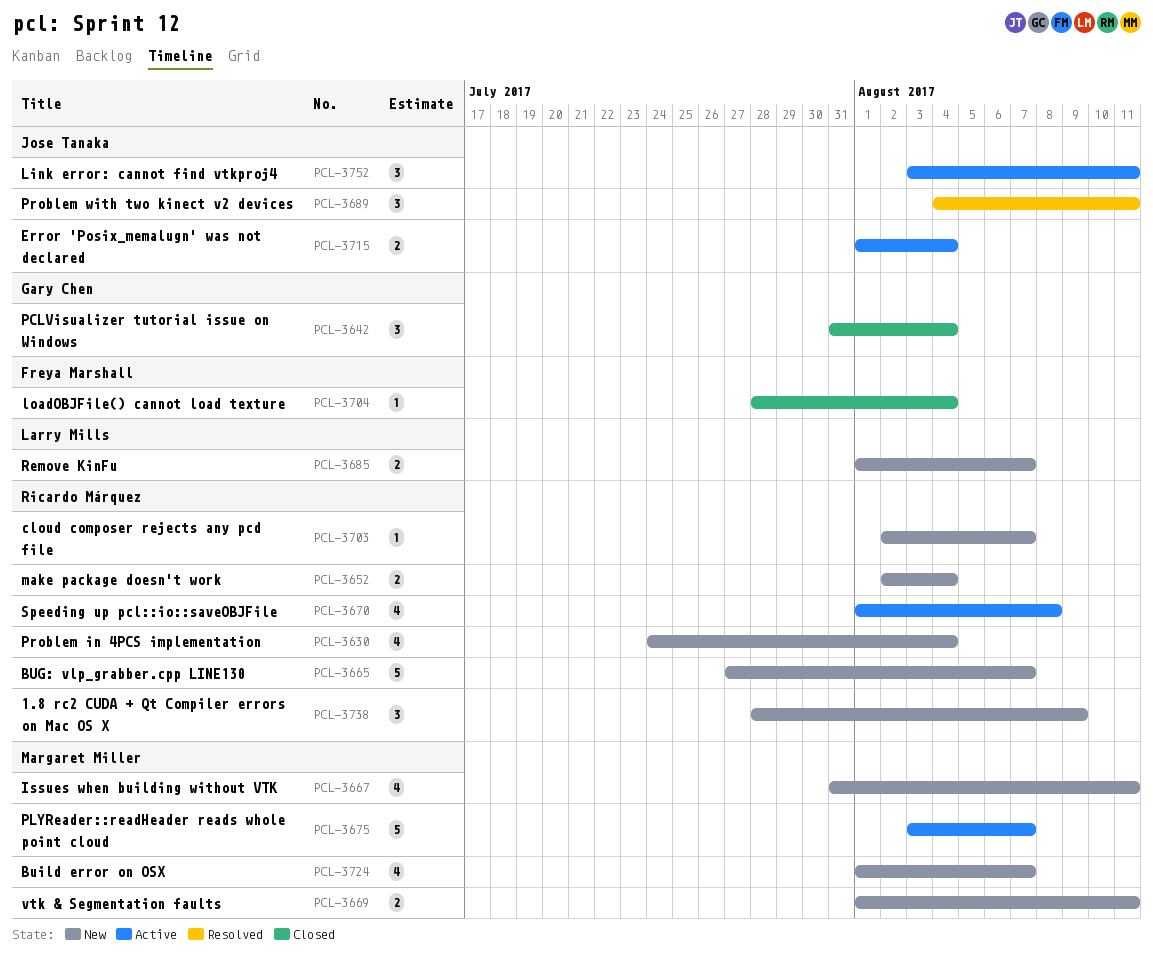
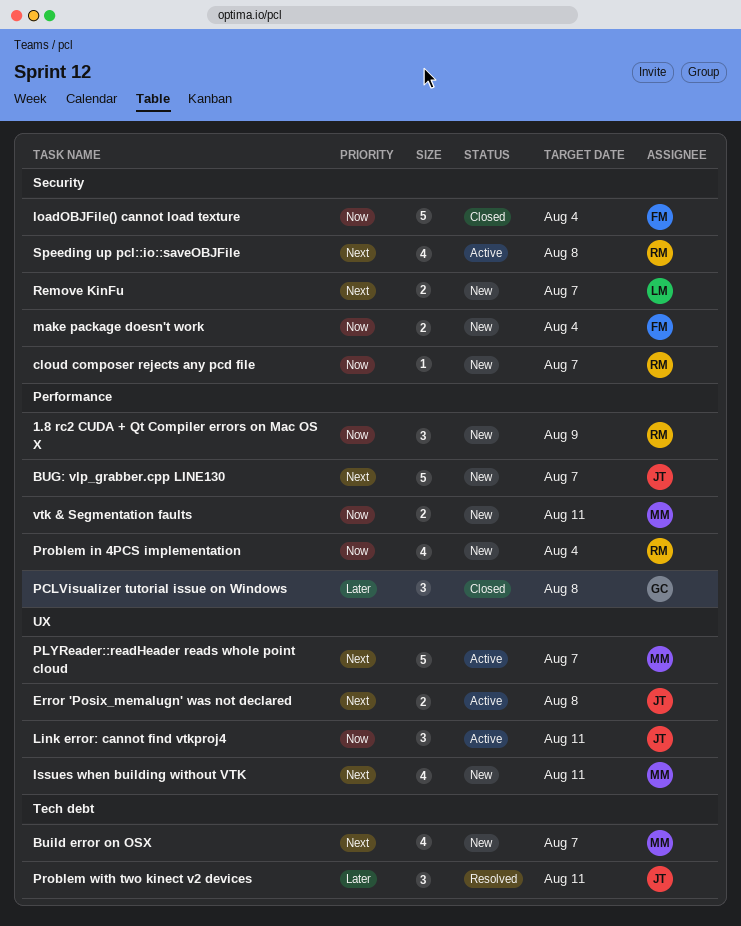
BUG: vlp_grabber.cpp LINE130, owner: Ricardo Márquez -> Jose Tanaka
Error 'Posix_memalugn' was not declared, due: Aug 4 -> Aug 8
loadOBJFile() cannot load texture, estimate: 1 -> 5
make package doesn't work, owner: Ricardo Márquez -> Freya Marshall
PCLVisualizer tutorial issue on Windows, due: Aug 4 -> Aug 8

